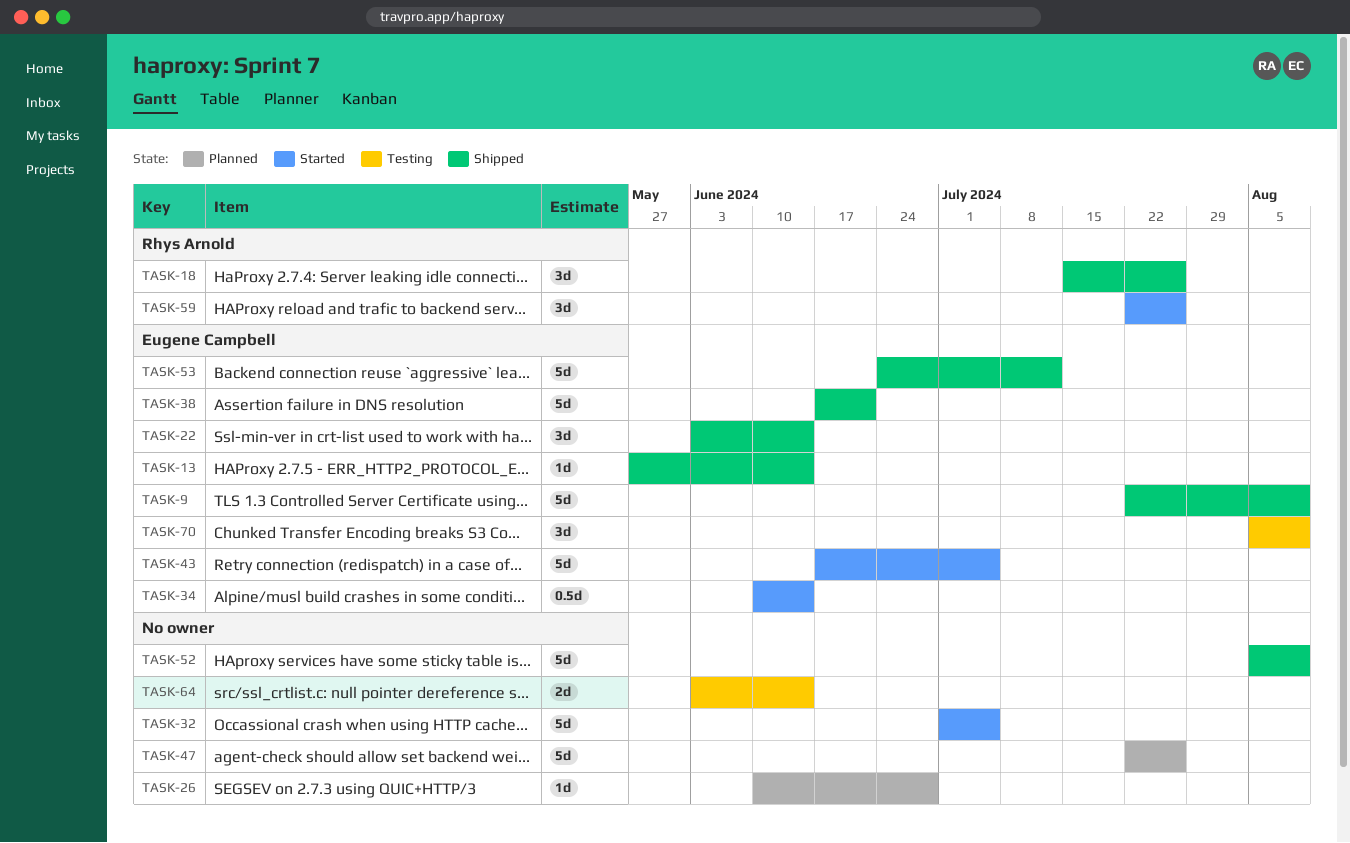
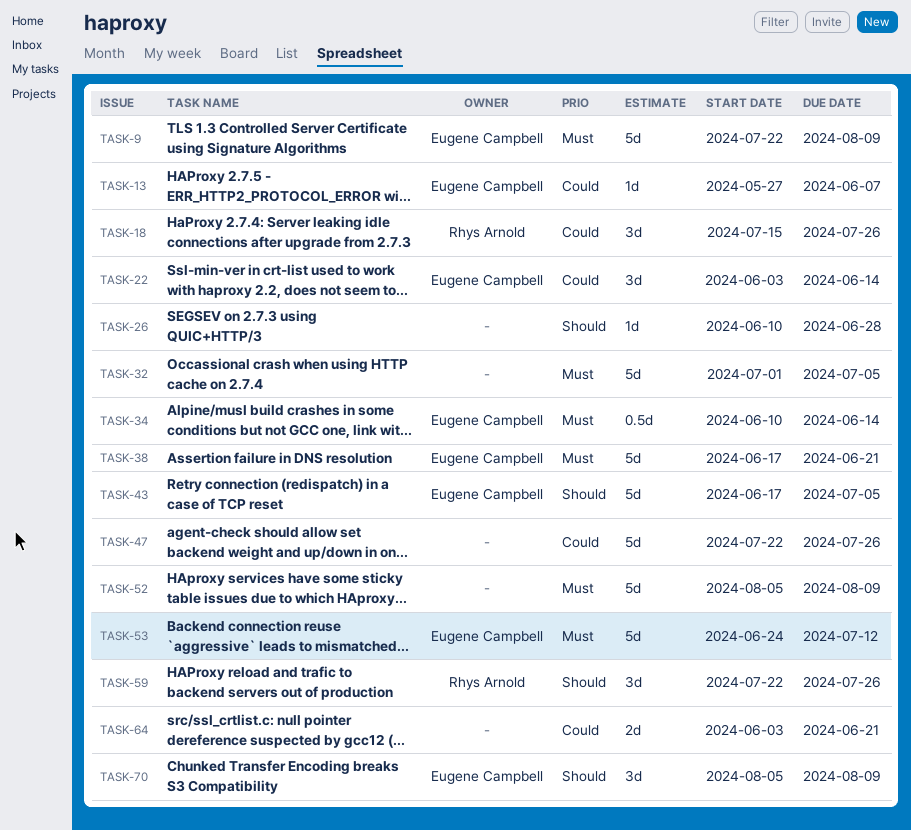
TASK-13, due: Jun 14 -> Jun 7
TASK-64, due: Jun 14 -> Jun 21

